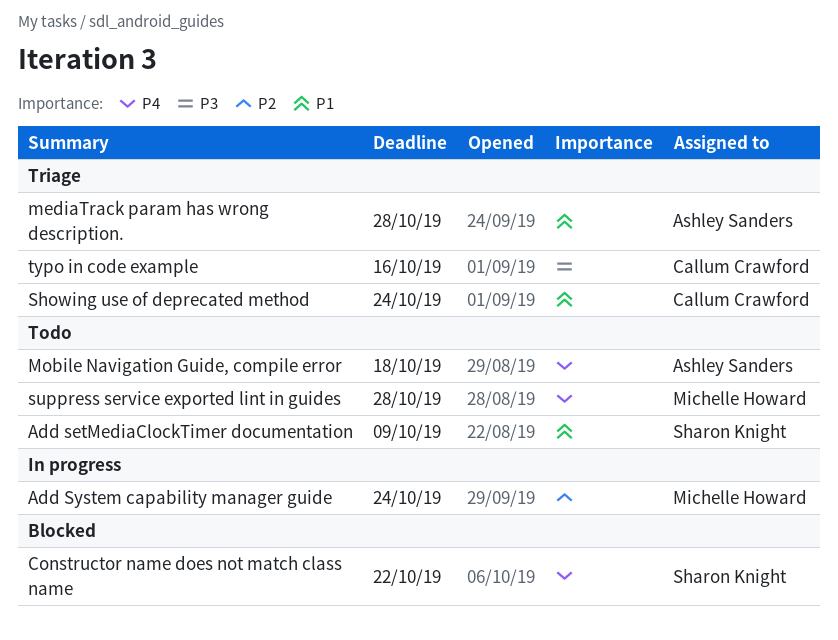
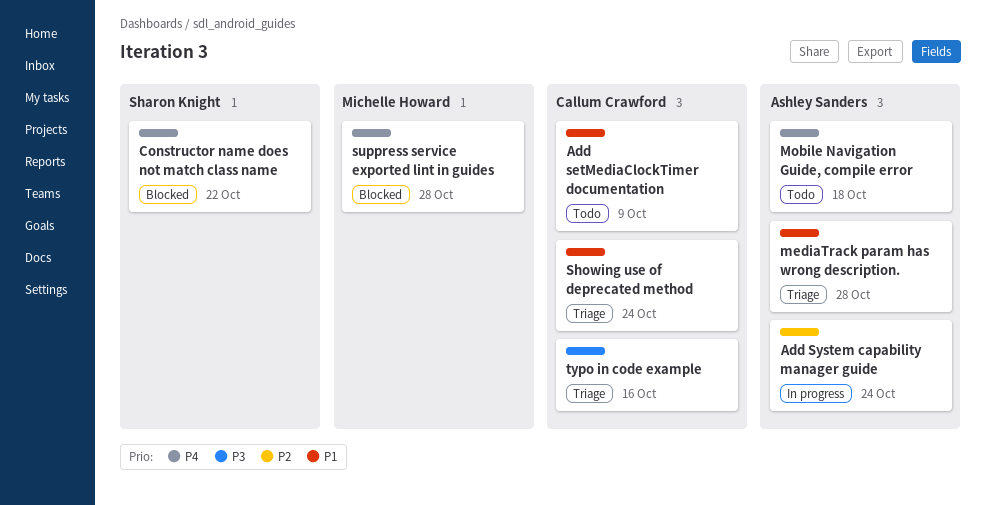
Add setMediaClockTimer documentation, owner: Sharon Knight -> Callum Crawford
Add System capability manager guide, owner: Michelle Howard -> Ashley Sanders
suppress service exported lint in guides, status: Todo -> Blocked

